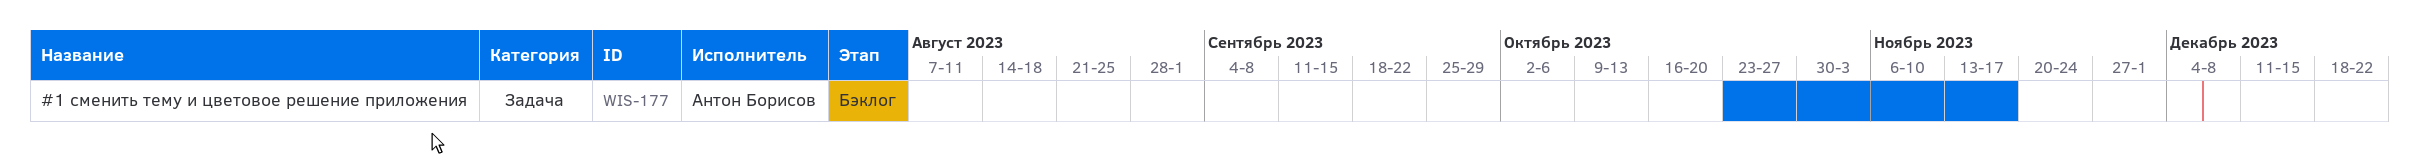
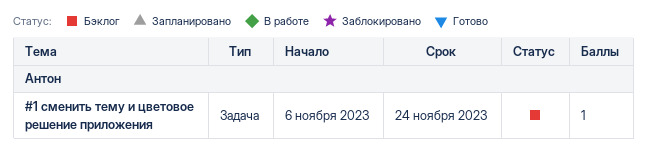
#1 сменить тему и цветовое решение приложения, start: Oct 23 -> Nov 6
#1 сменить тему и цветовое решение приложения, due: Nov 17 -> Nov 24

